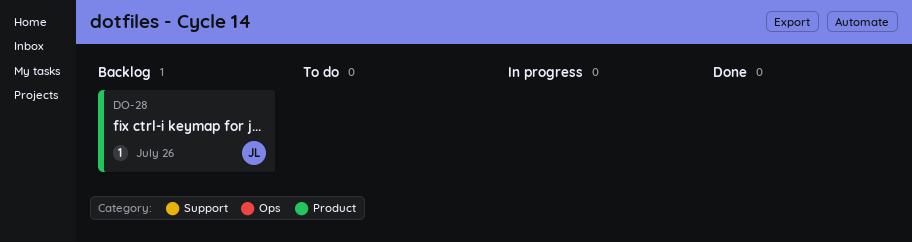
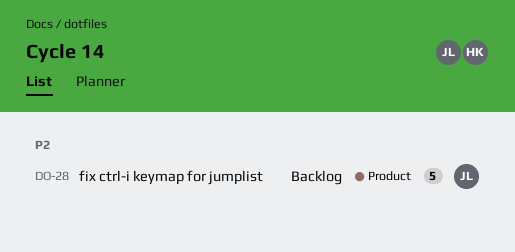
DO-28, estimate: 1 -> 5

